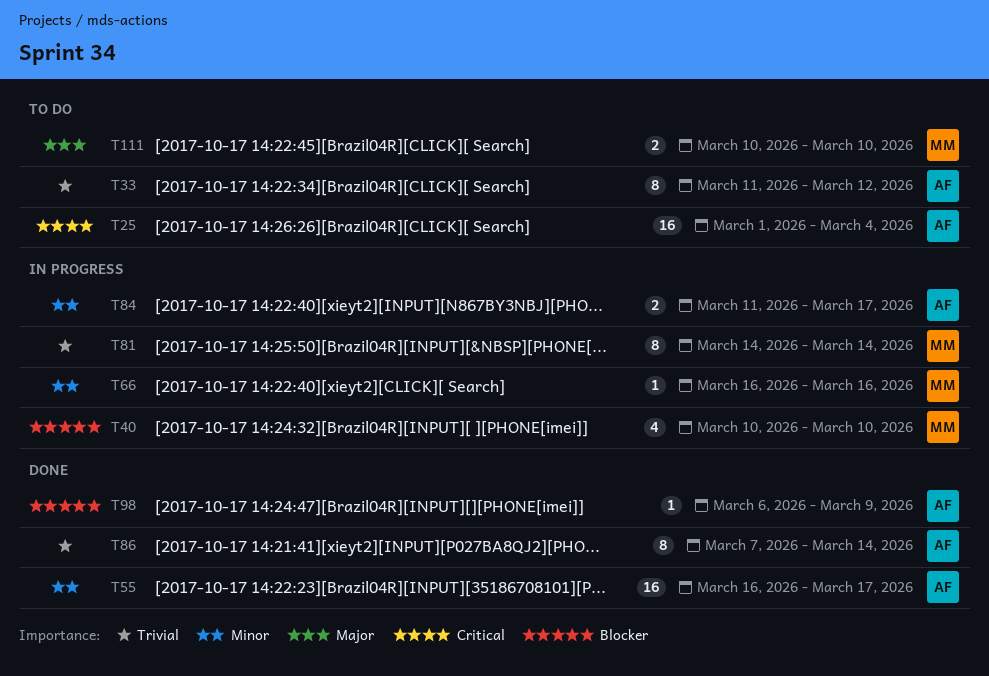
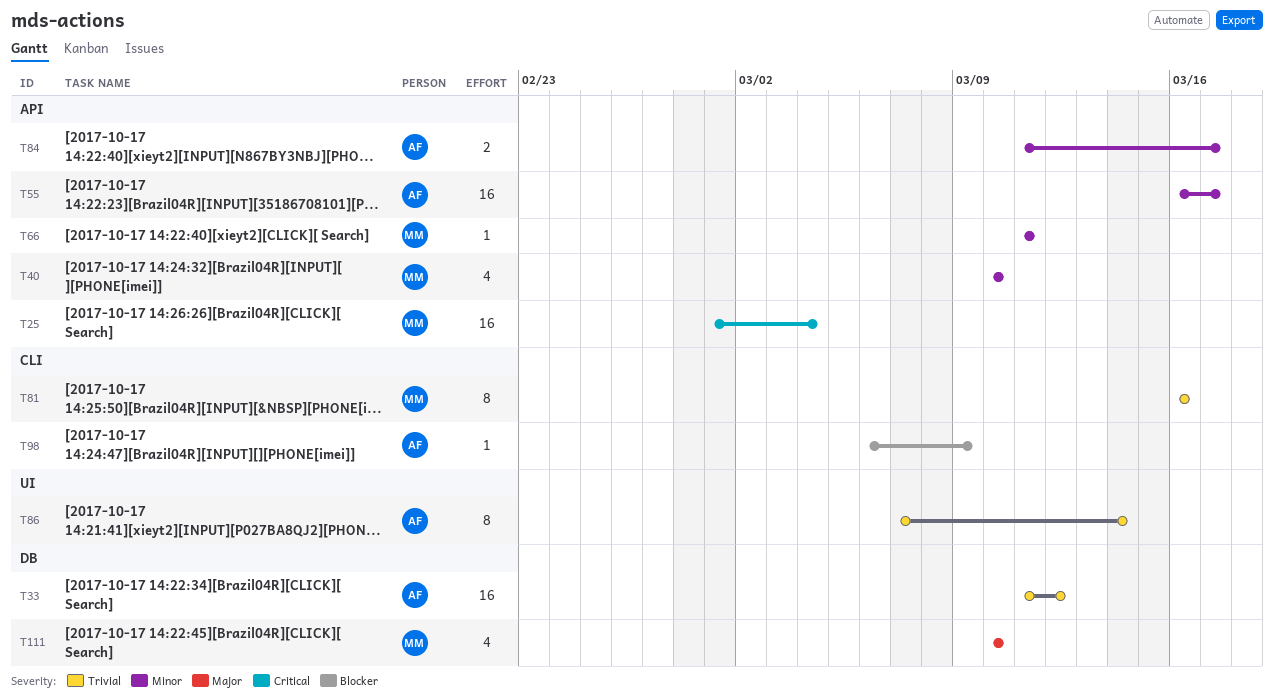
T25, owner: AF -> MM
T33, estimate: 8 -> 16
T40, priority: Blocker -> Minor
T66, start: Mar 16 -> Mar 11
T66, due: Mar 16 -> Mar 11
T81, start: Mar 14 -> Mar 16
T81, due: Mar 14 -> Mar 16
T111, estimate: 2 -> 4

